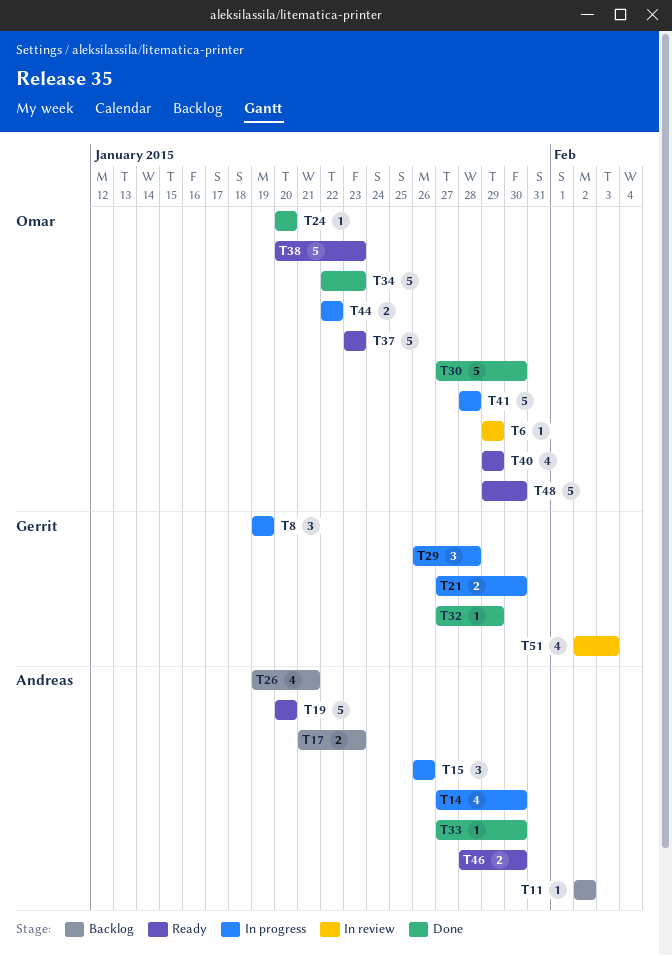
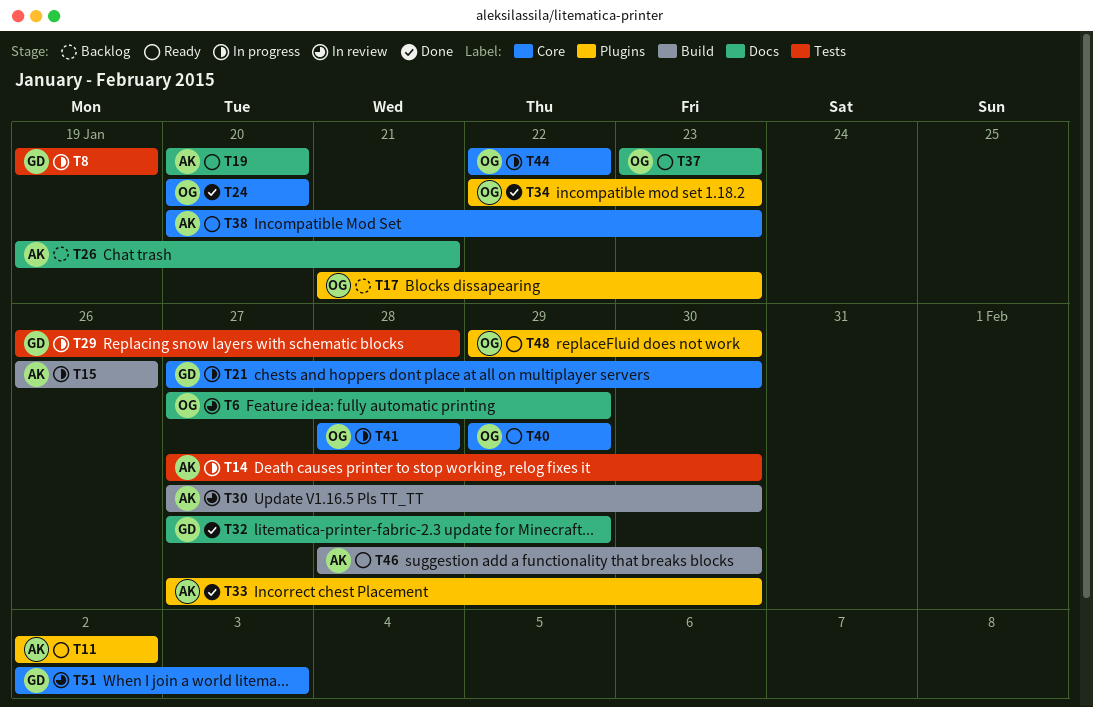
T6, start: Jan 29 -> Jan 27
T11, status: Backlog -> Ready
T17, owner: Andreas -> Omar
T30, status: Done -> In review
T30, owner: Omar -> Andreas
T38, owner: Omar -> Andreas

